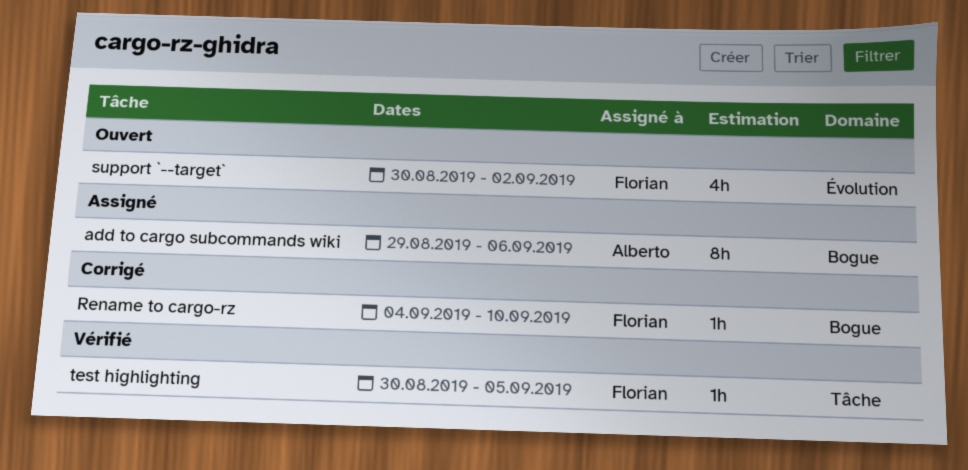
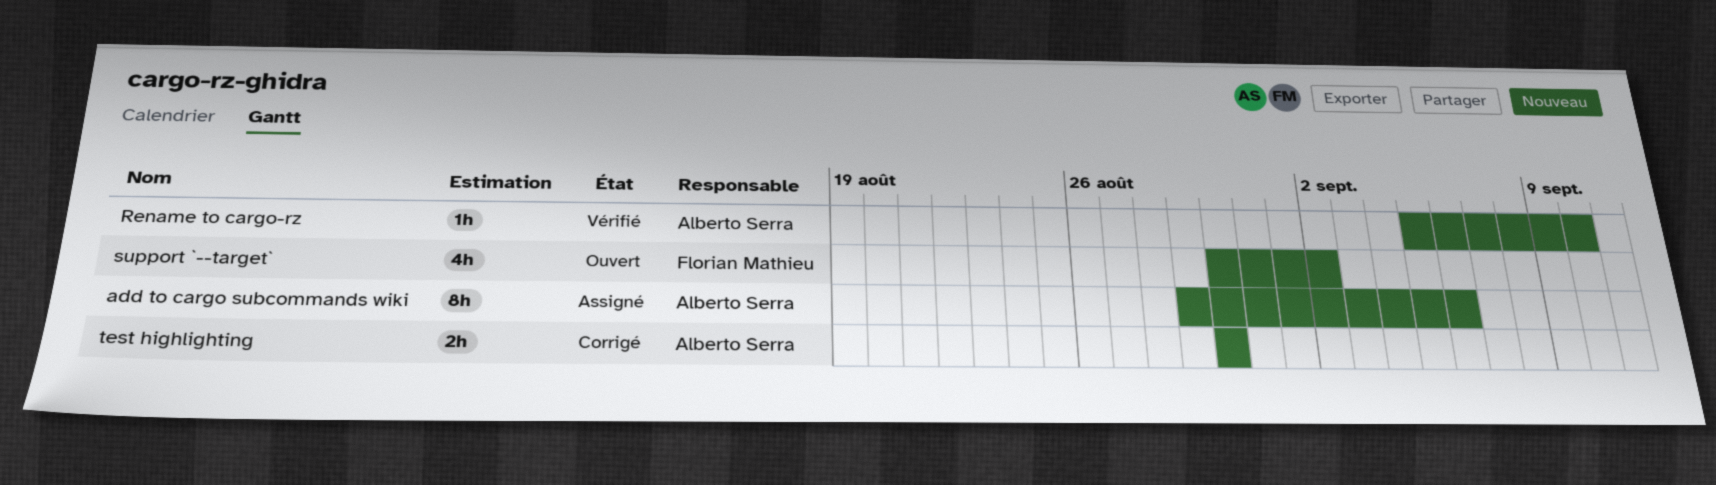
Rename to cargo-rz, status: Corrigé -> Vérifié
Rename to cargo-rz, owner: Florian Mathieu -> Alberto Serra
Rename to cargo-rz, start: Sep 4 -> Sep 5
test highlighting, status: Vérifié -> Corrigé
test highlighting, owner: Florian Mathieu -> Alberto Serra
test highlighting, estimate: 1h -> 2h
test highlighting, due: Sep 5 -> Aug 30

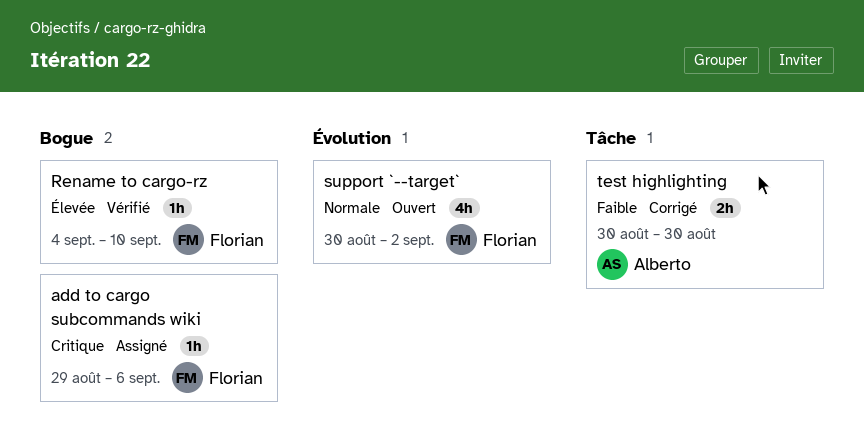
add to cargo subcommands wiki, owner: Alberto Serra -> Florian Mathieu
add to cargo subcommands wiki, estimate: 8h -> 1h
Rename to cargo-rz, owner: Alberto Serra -> Florian Mathieu
Rename to cargo-rz, start: Sep 5 -> Sep 4

